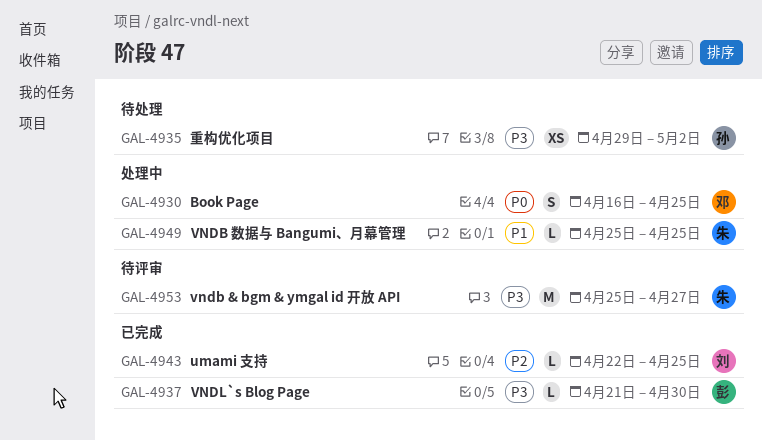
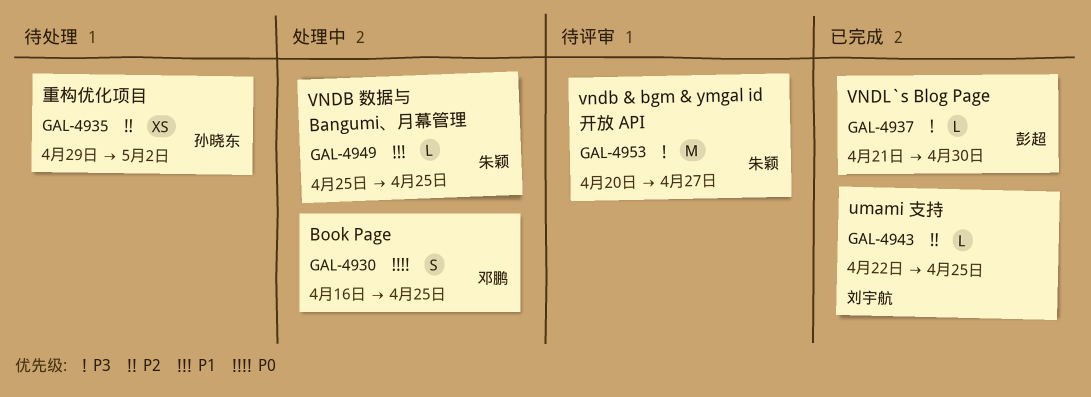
GAL-4935, priority: P3 -> P2
GAL-4953, start: Apr 25 -> Apr 20

